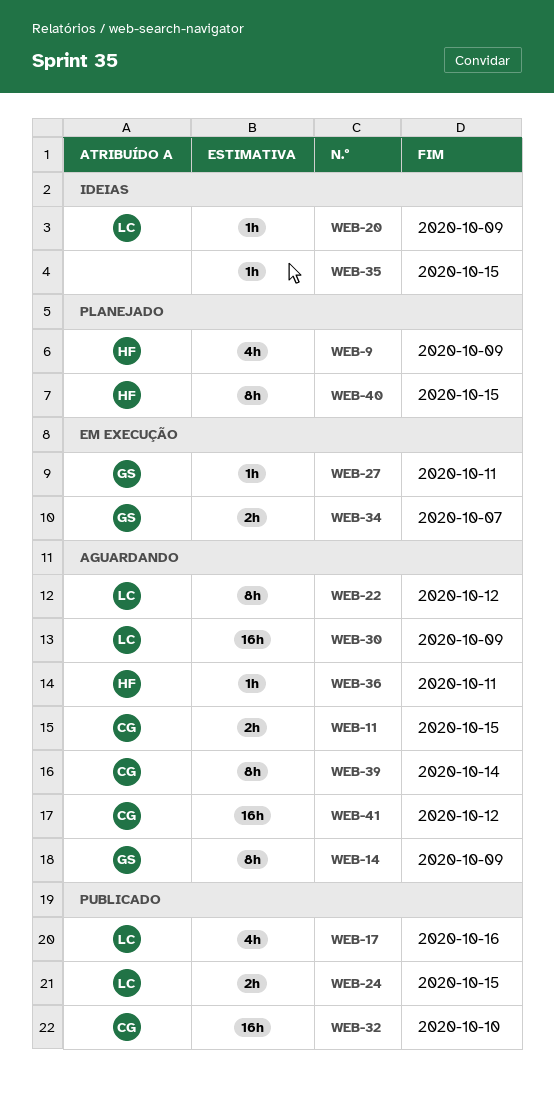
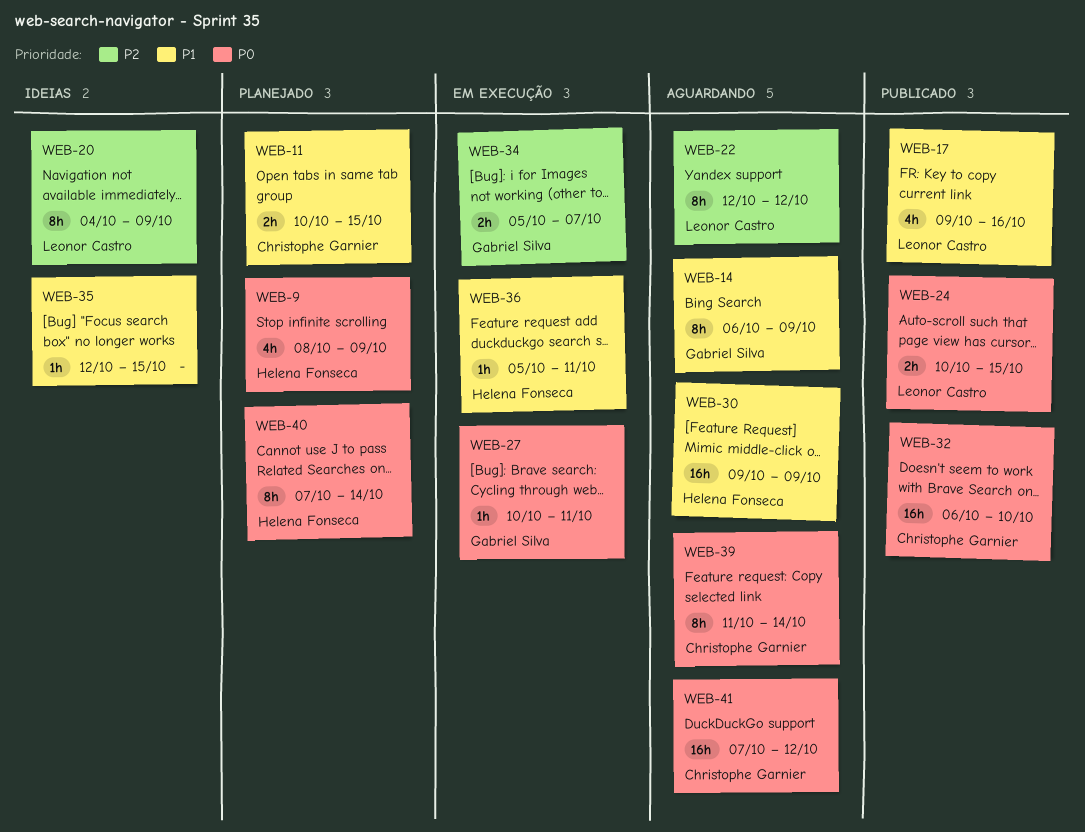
WEB-11, status: Aguardando -> Planejado
WEB-20, estimate: 1h -> 8h
WEB-30, owner: Leonor Castro -> Helena Fonseca
WEB-36, status: Aguardando -> Em execução
WEB-40, due: Oct 15 -> Oct 14

